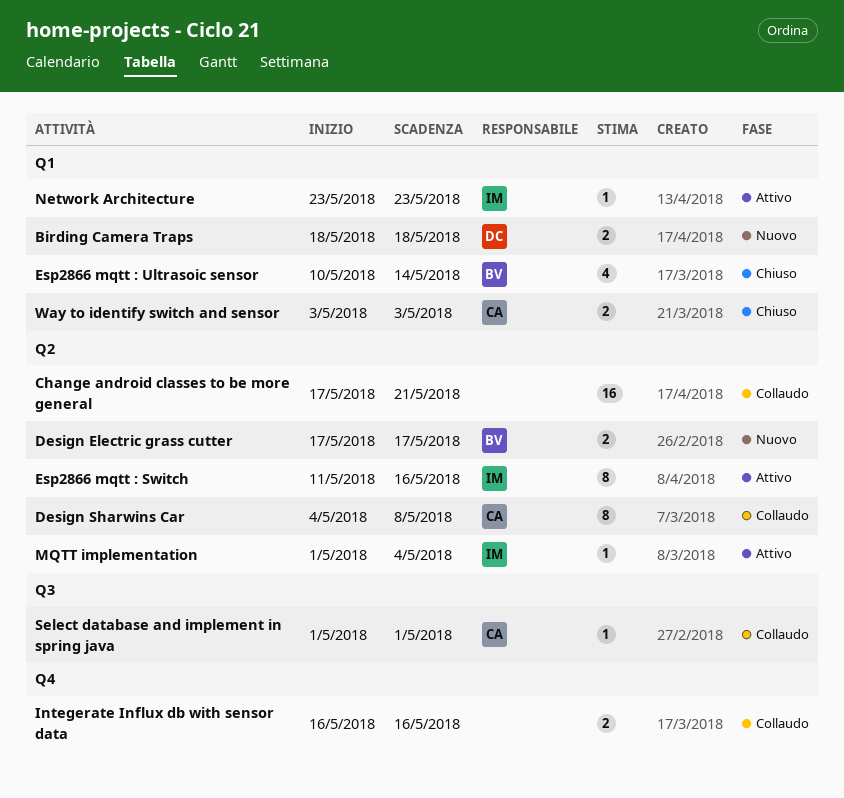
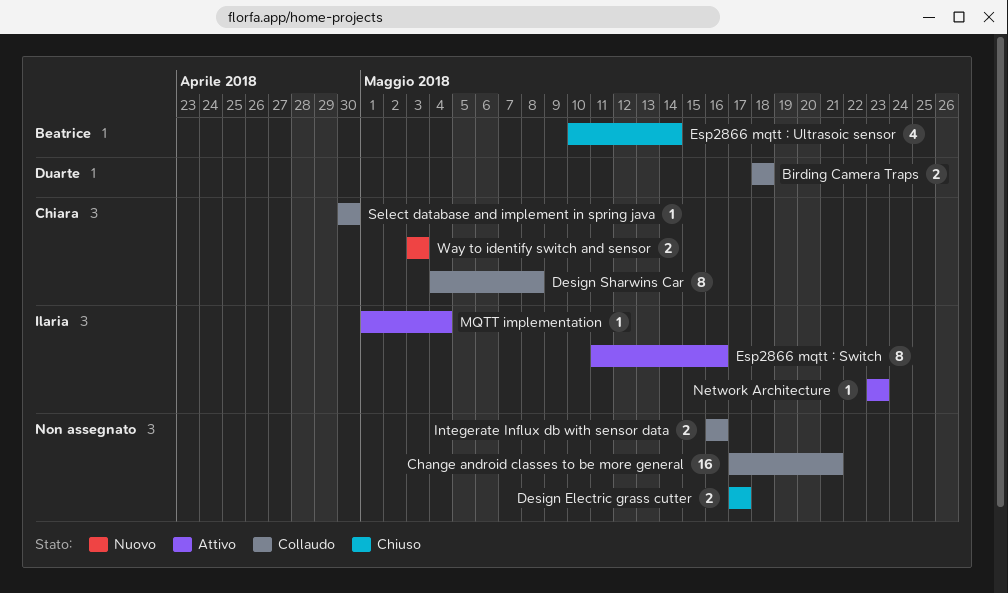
Birding Camera Traps, status: Nuovo -> Collaudo
Design Electric grass cutter, status: Nuovo -> Chiuso
Design Electric grass cutter, owner: Beatrice -> none
Select database and implement in spring java, start: May 1 -> Apr 30
Select database and implement in spring java, due: May 1 -> Apr 30
Way to identify switch and sensor, status: Chiuso -> Nuovo

